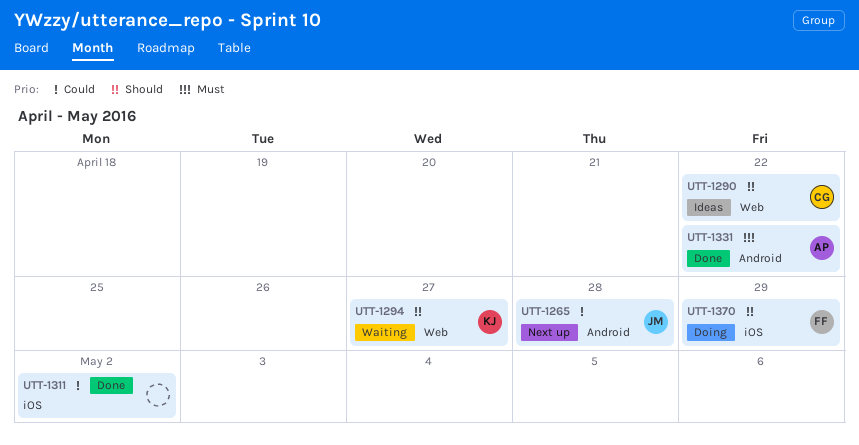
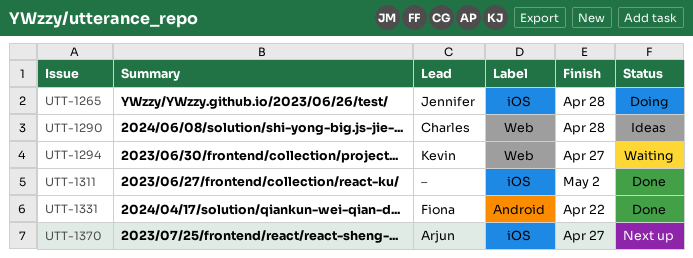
UTT-1265, status: Next up -> Doing
UTT-1265, label: Android -> iOS
UTT-1290, due: Apr 22 -> Apr 28
UTT-1331, owner: Arjun -> Fiona
UTT-1370, status: Doing -> Next up
UTT-1370, owner: Fiona -> Arjun
UTT-1370, due: Apr 29 -> Apr 27

